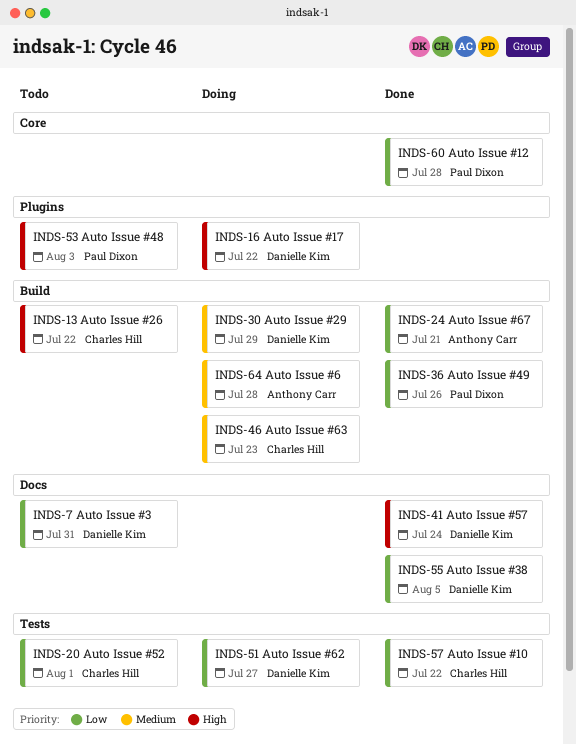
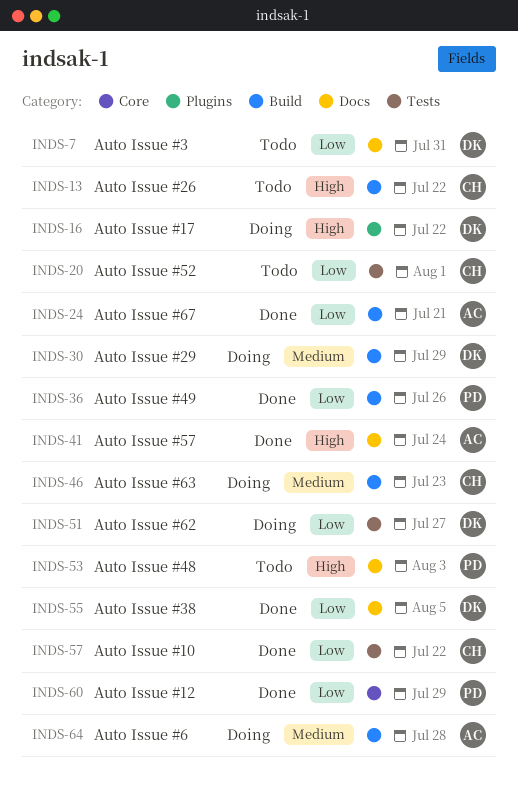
INDS-41, owner: Danielle Kim -> Anthony Carr
INDS-53, label: Plugins -> Docs
INDS-60, due: Jul 28 -> Jul 29

